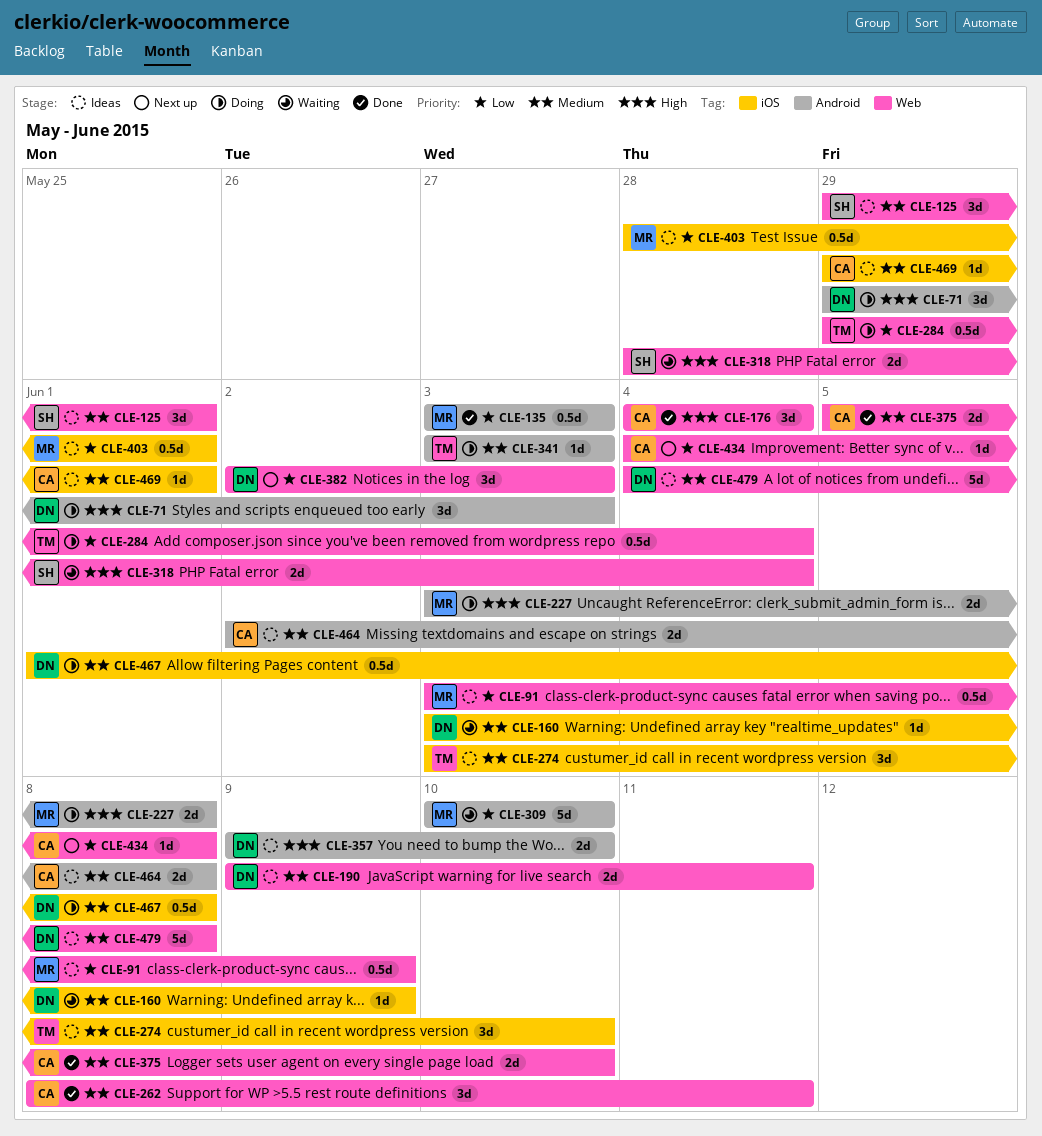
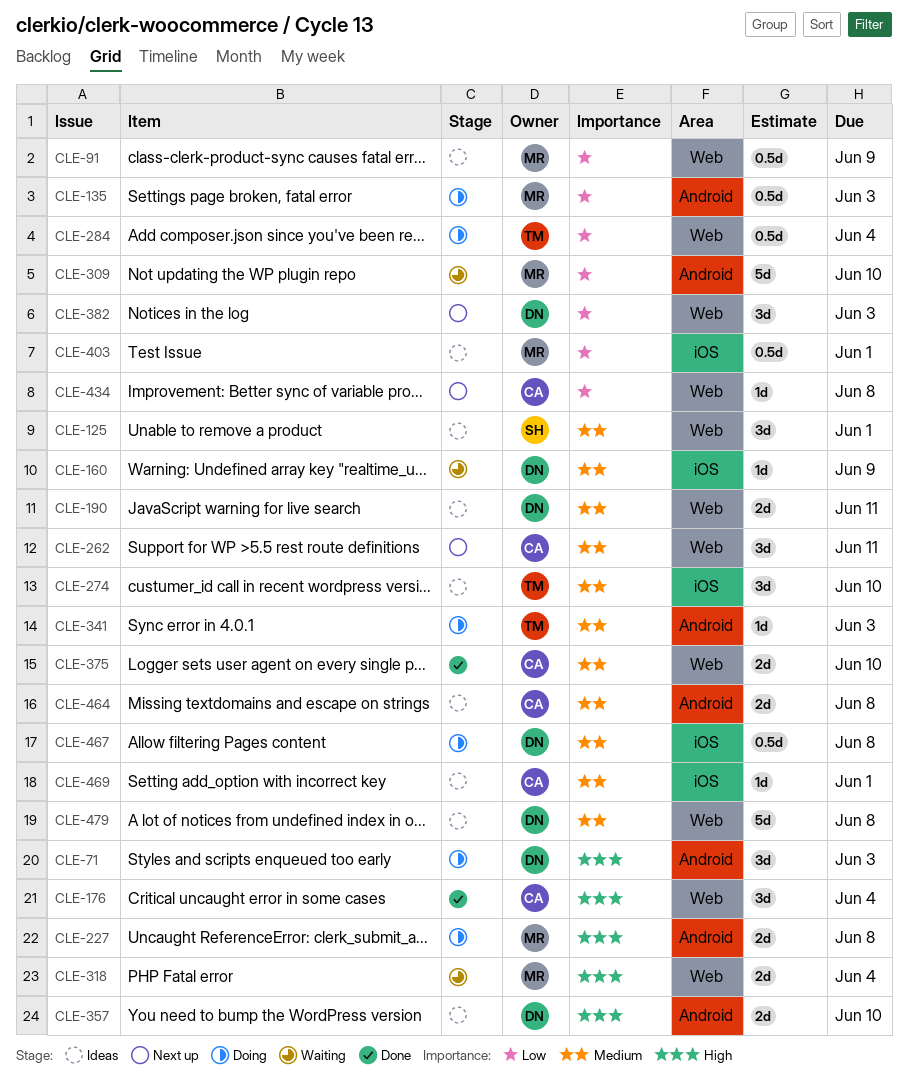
CLE-135, status: Done -> Doing
CLE-262, status: Done -> Next up
CLE-318, owner: SH -> MR

